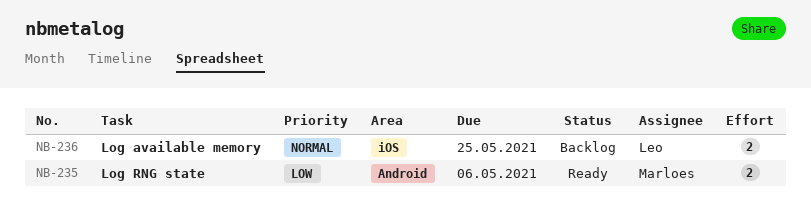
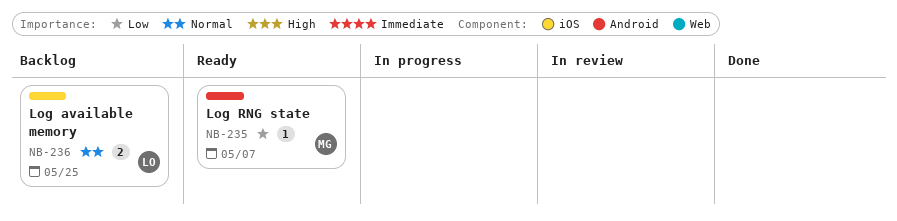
NB-235, estimate: 2 -> 1
NB-235, due: May 6 -> May 7

